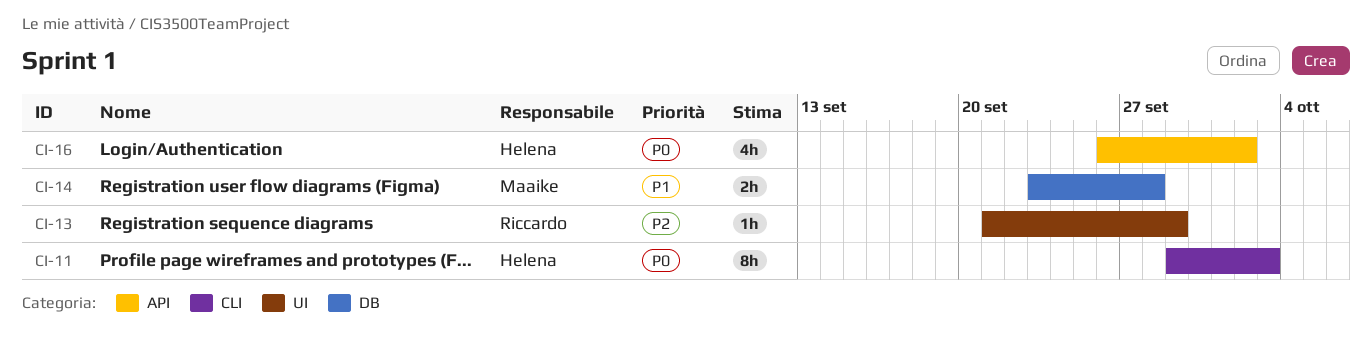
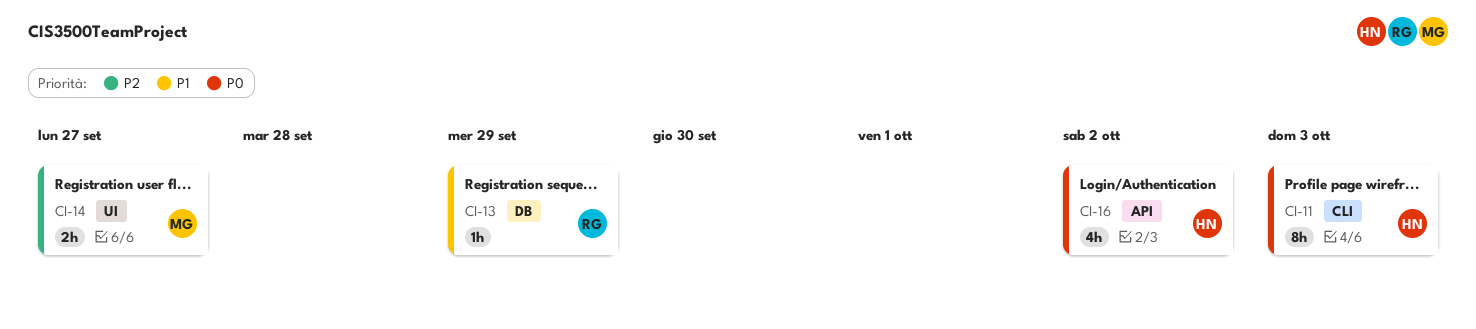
CI-13, priority: P2 -> P1
CI-13, label: UI -> DB
CI-14, priority: P1 -> P2
CI-14, label: DB -> UI
CI-14, due: Sep 28 -> Sep 27

